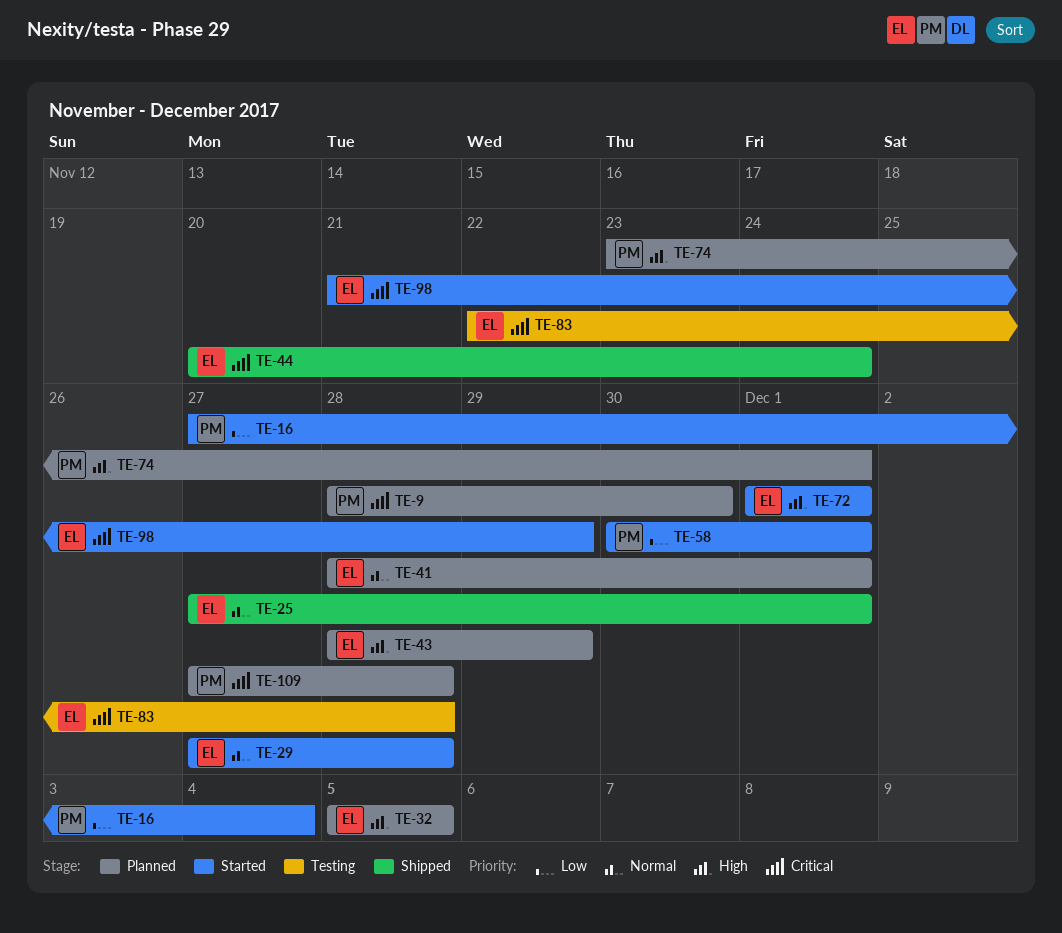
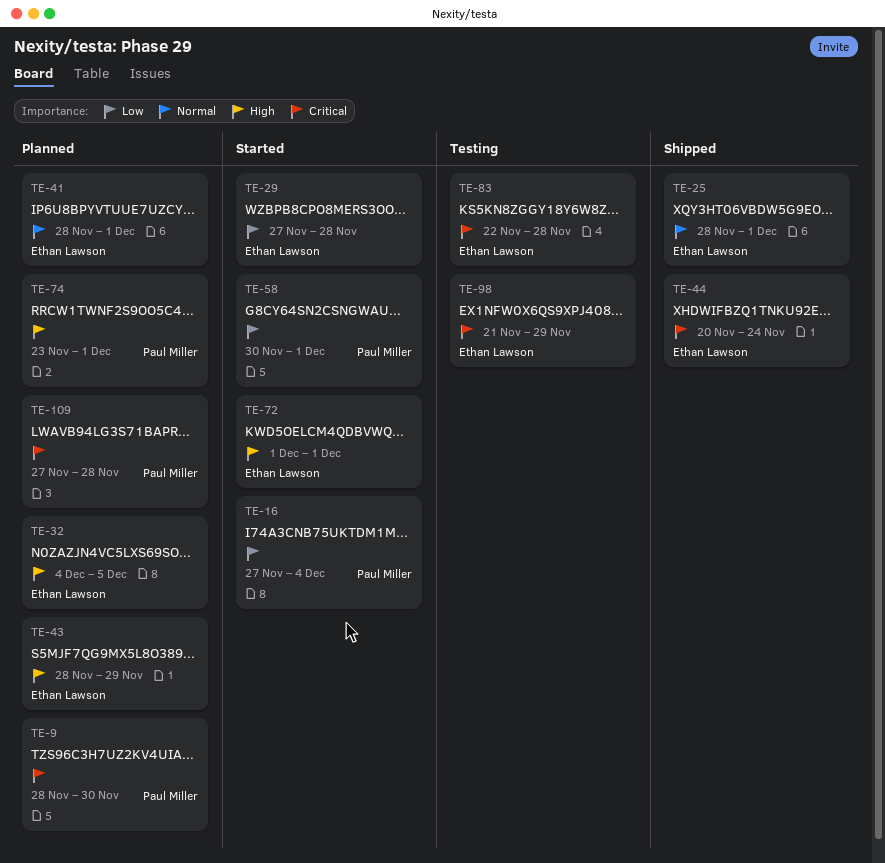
TE-25, start: Nov 27 -> Nov 28
TE-29, priority: Normal -> Low
TE-32, start: Dec 5 -> Dec 4
TE-98, status: Started -> Testing

